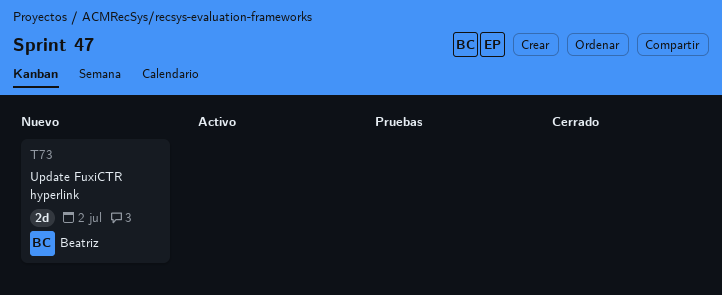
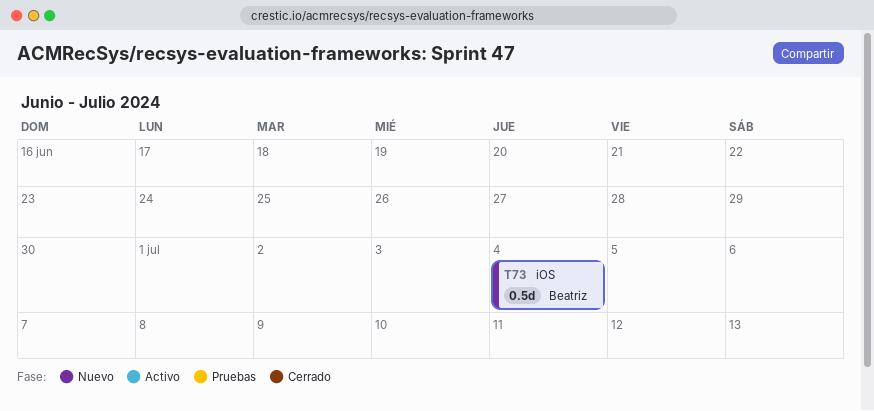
T73, estimate: 2d -> 0.5d
T73, due: Jul 2 -> Jul 4

